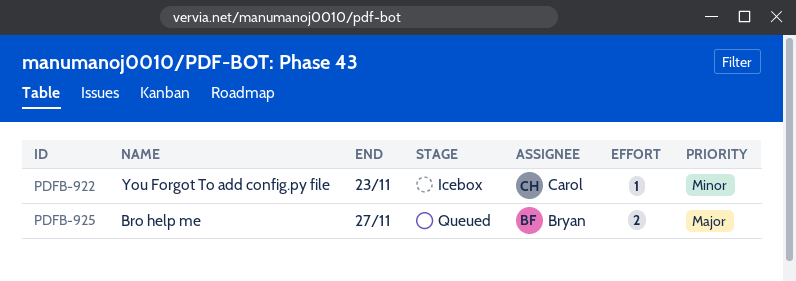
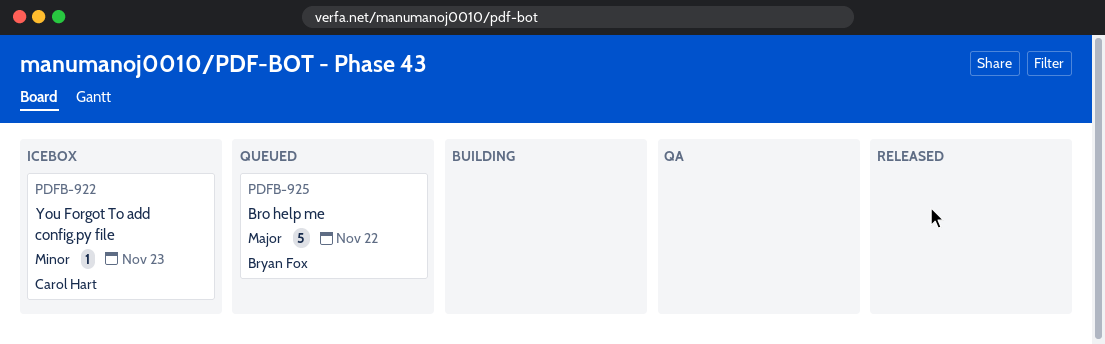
PDFB-925, estimate: 2 -> 5
PDFB-925, due: Nov 27 -> Nov 22

